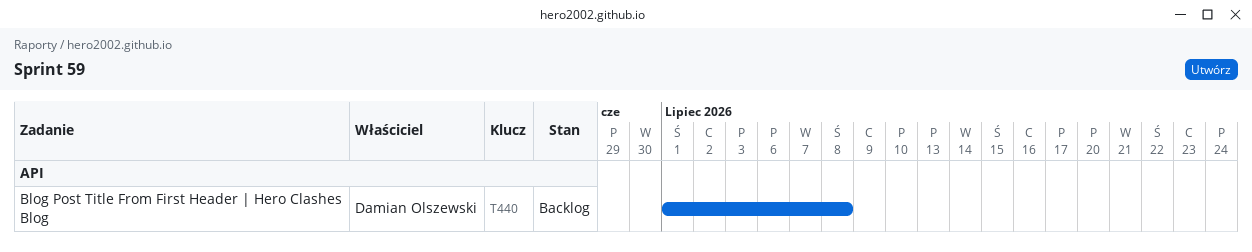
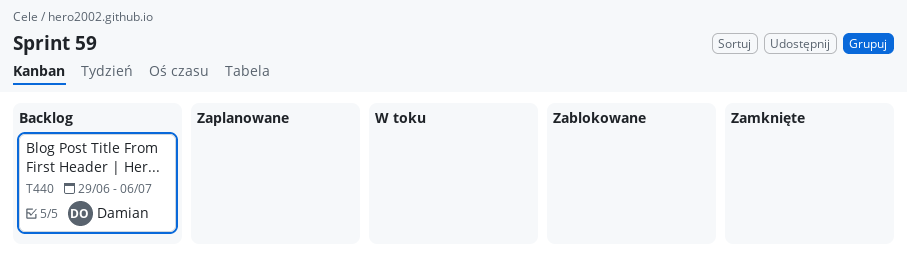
T440, start: Jul 1 -> Jun 29
T440, due: Jul 8 -> Jul 6

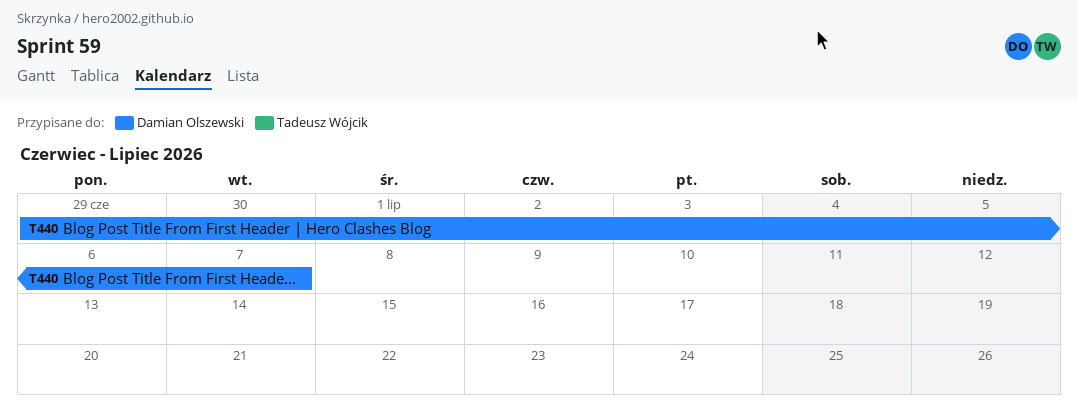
T440, due: Jul 6 -> Jul 7

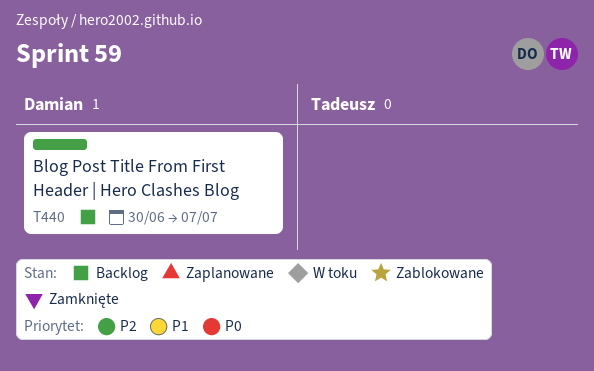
T440, start: Jun 29 -> Jun 30

